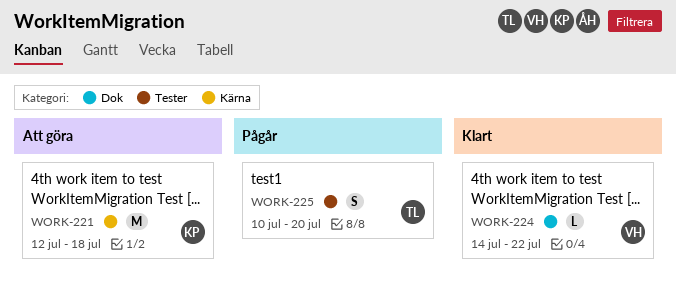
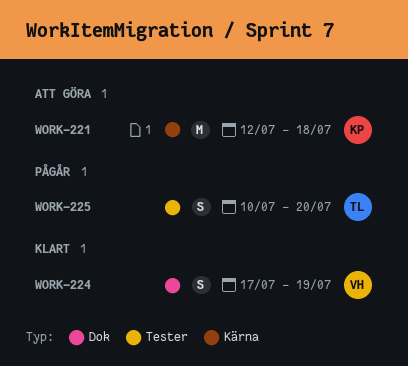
WORK-224, estimate: L -> S
WORK-224, start: Jul 14 -> Jul 17
WORK-224, due: Jul 22 -> Jul 19

